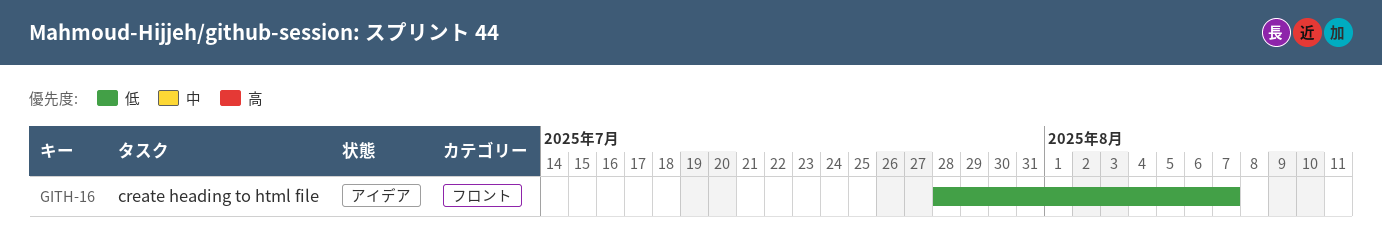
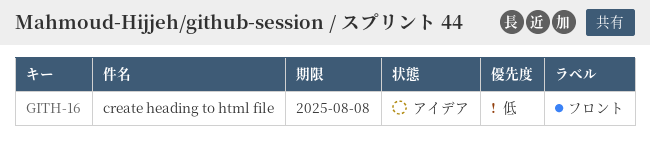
GITH-16, due: Aug 7 -> Aug 8

